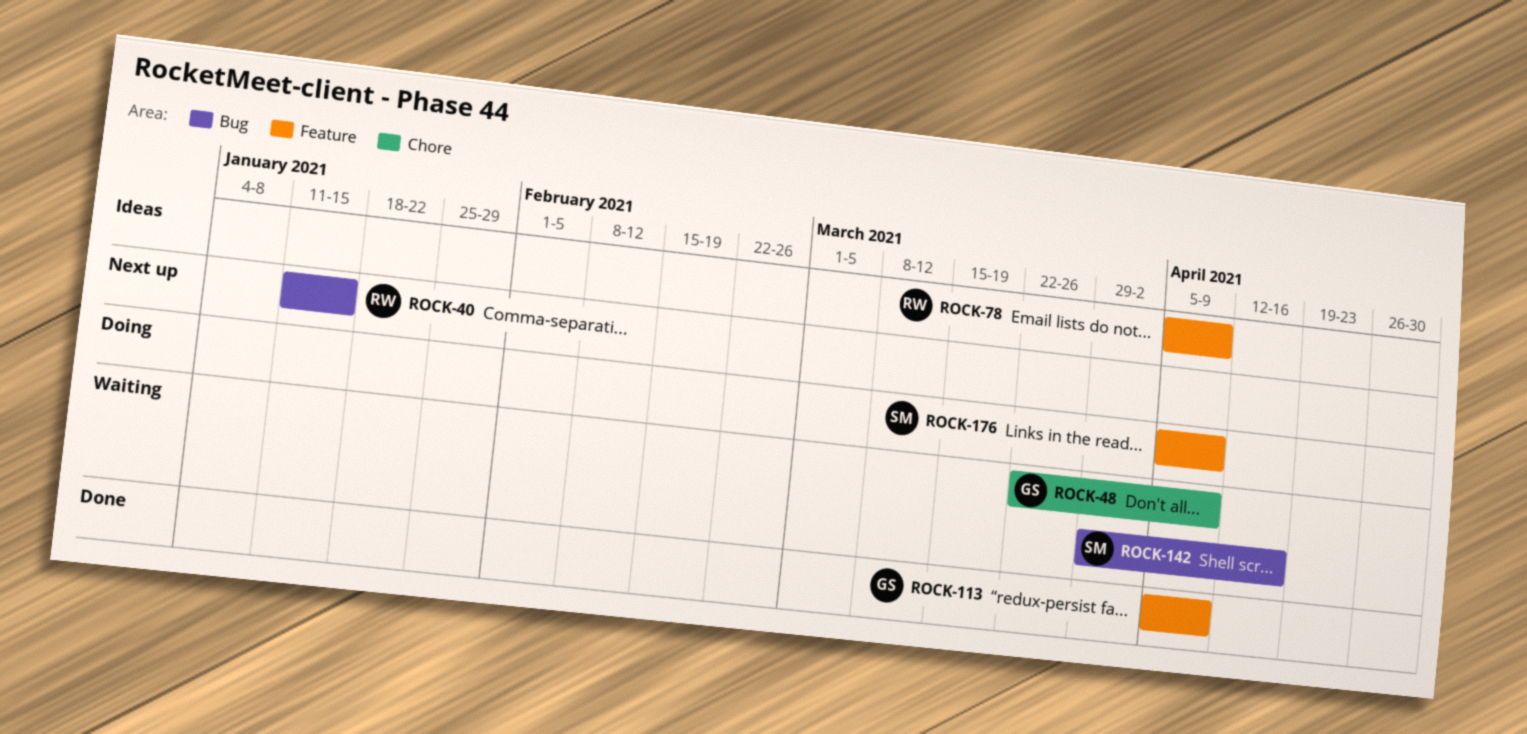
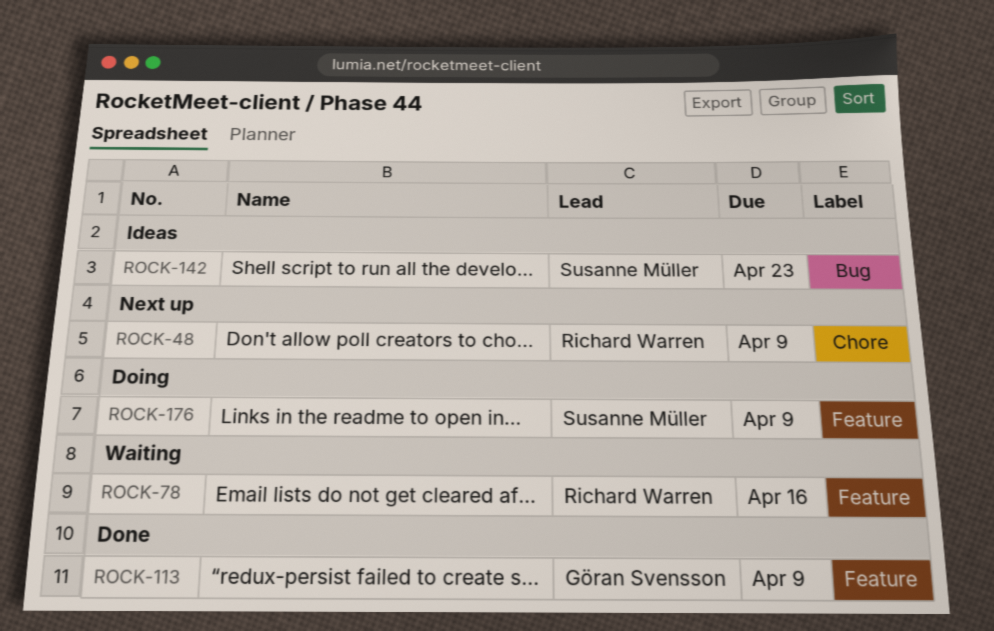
ROCK-40: present -> none
ROCK-48, status: Waiting -> Next up
ROCK-48, owner: Göran Svensson -> Richard Warren
ROCK-78, status: Ideas -> Waiting
ROCK-78, due: Apr 9 -> Apr 16
ROCK-142, status: Waiting -> Ideas
ROCK-142, due: Apr 16 -> Apr 23

